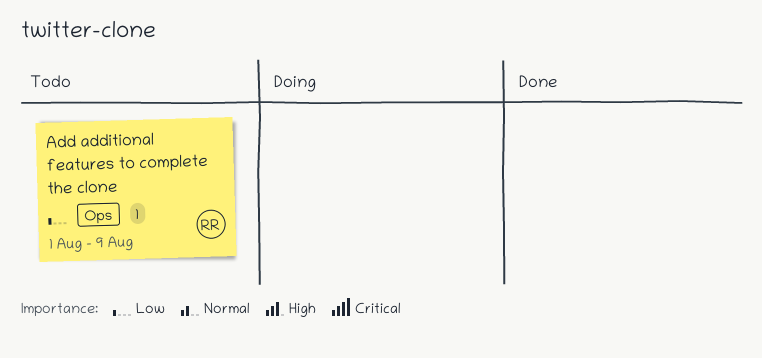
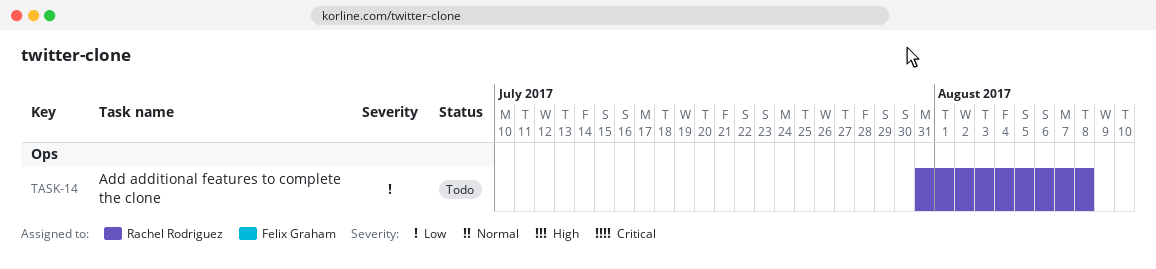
Add additional features to complete the clone, start: Aug 1 -> Jul 31
Add additional features to complete the clone, due: Aug 9 -> Aug 8

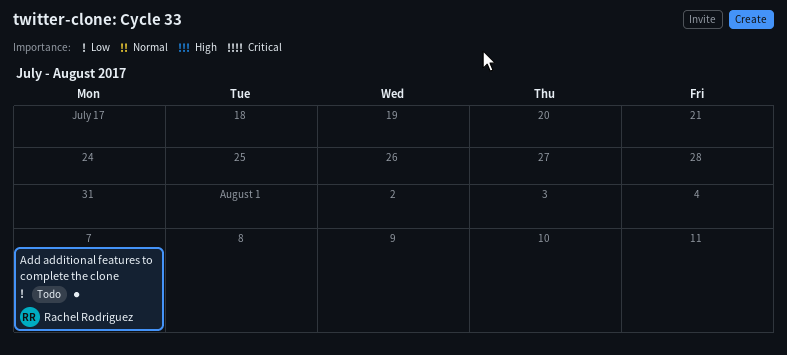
Add additional features to complete the clone, due: Aug 8 -> Aug 7

